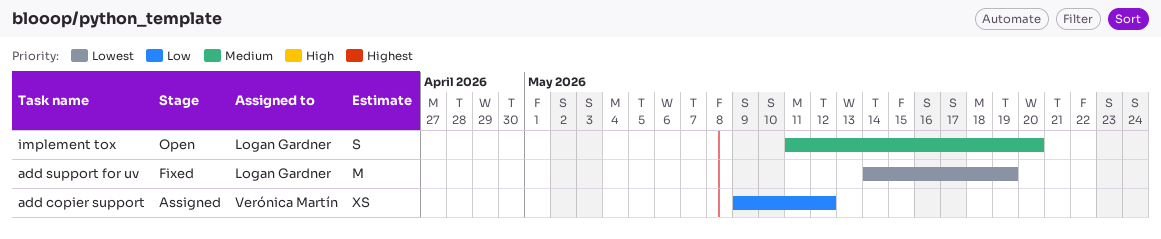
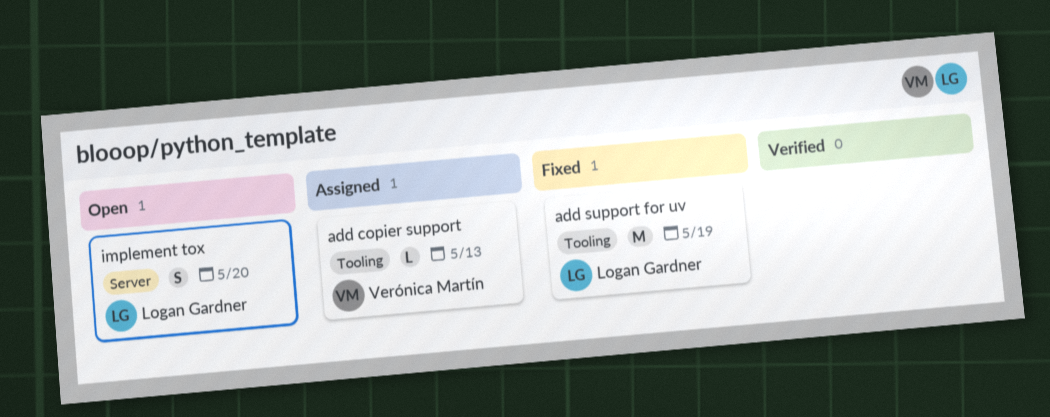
add copier support, estimate: XS -> L
add copier support, due: May 12 -> May 13

